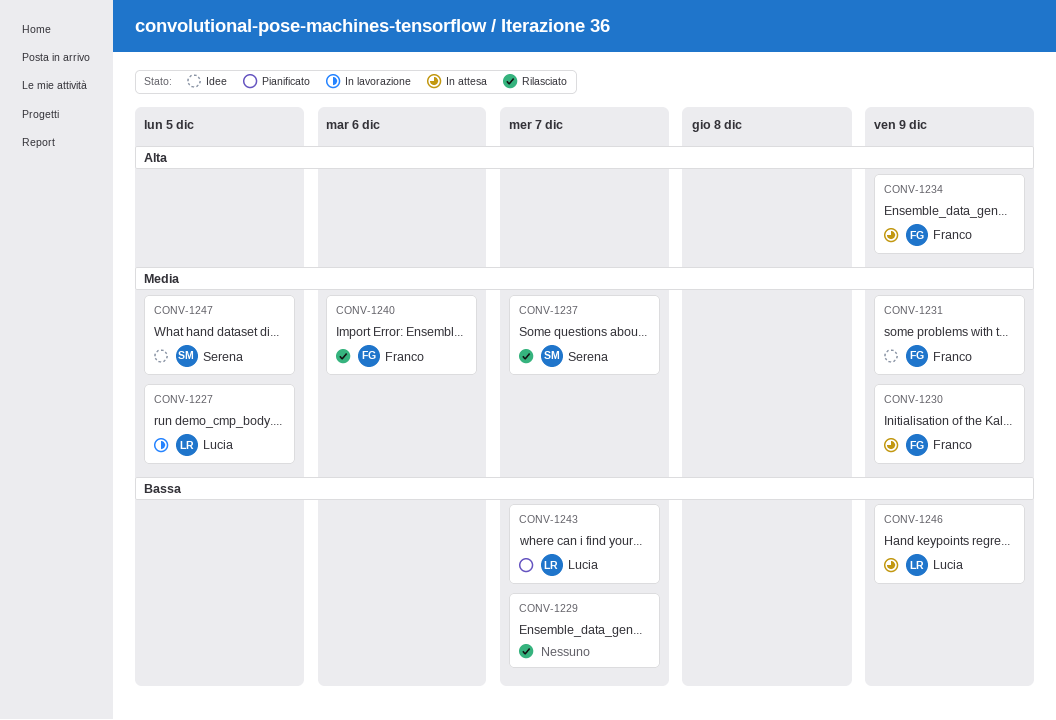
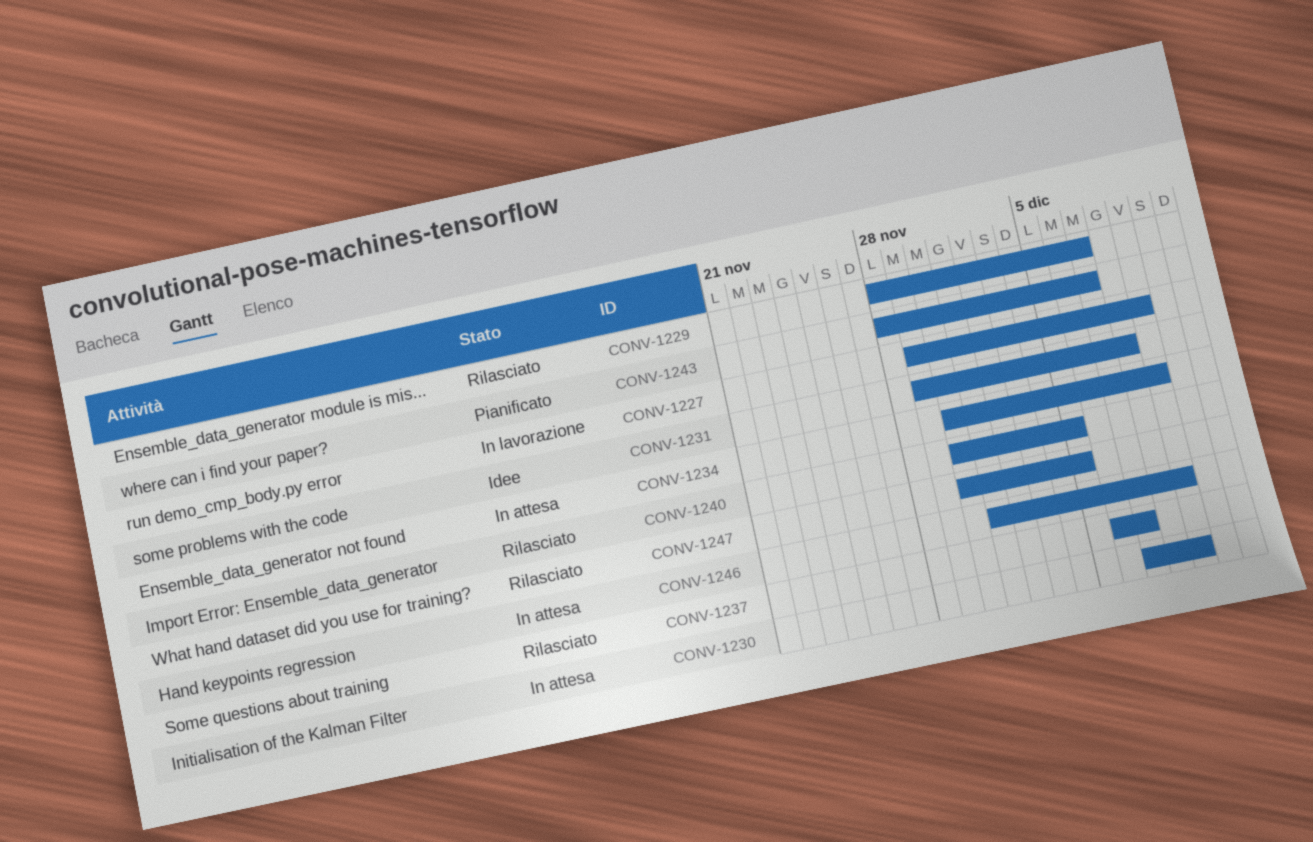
CONV-1227, due: Dec 5 -> Dec 9
CONV-1231, due: Dec 9 -> Dec 8
CONV-1240, due: Dec 6 -> Dec 5
CONV-1247, status: Idee -> Rilasciato

